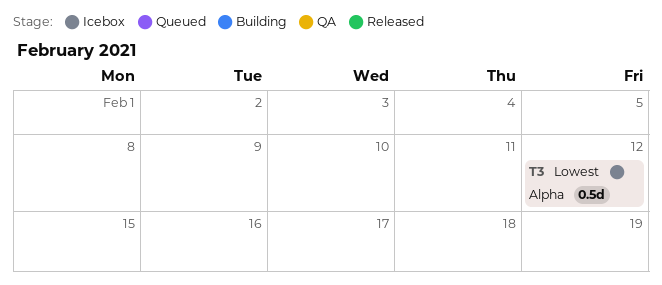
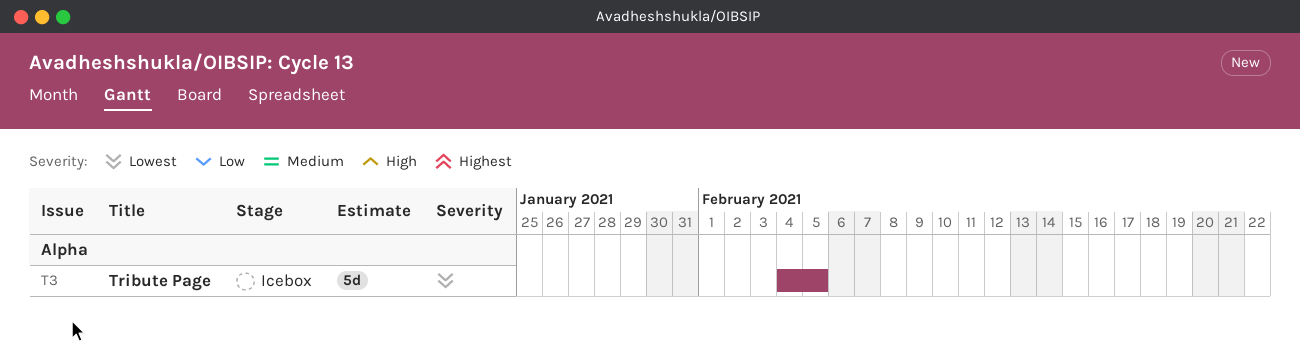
T3, estimate: 0.5d -> 5d
T3, due: Feb 12 -> Feb 5

